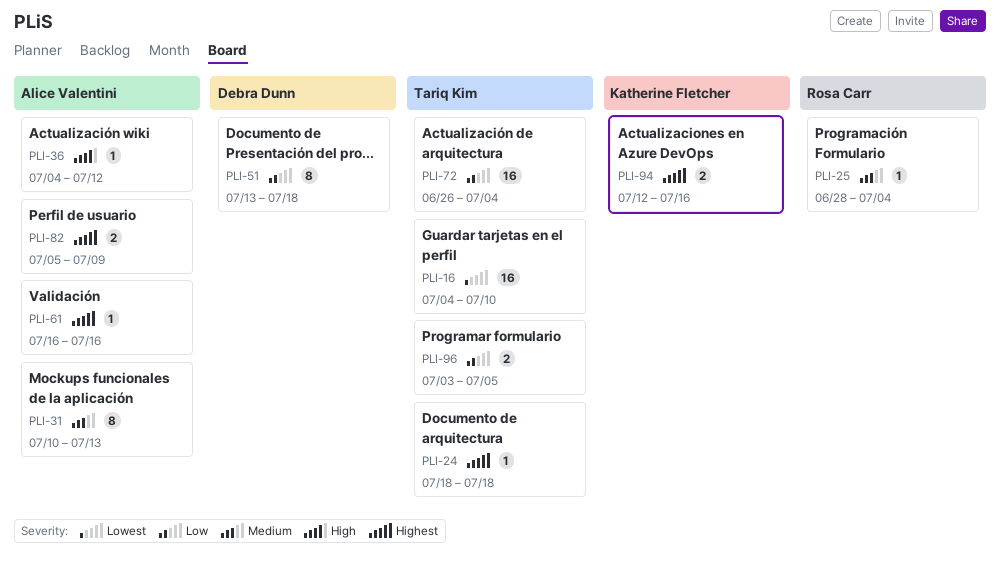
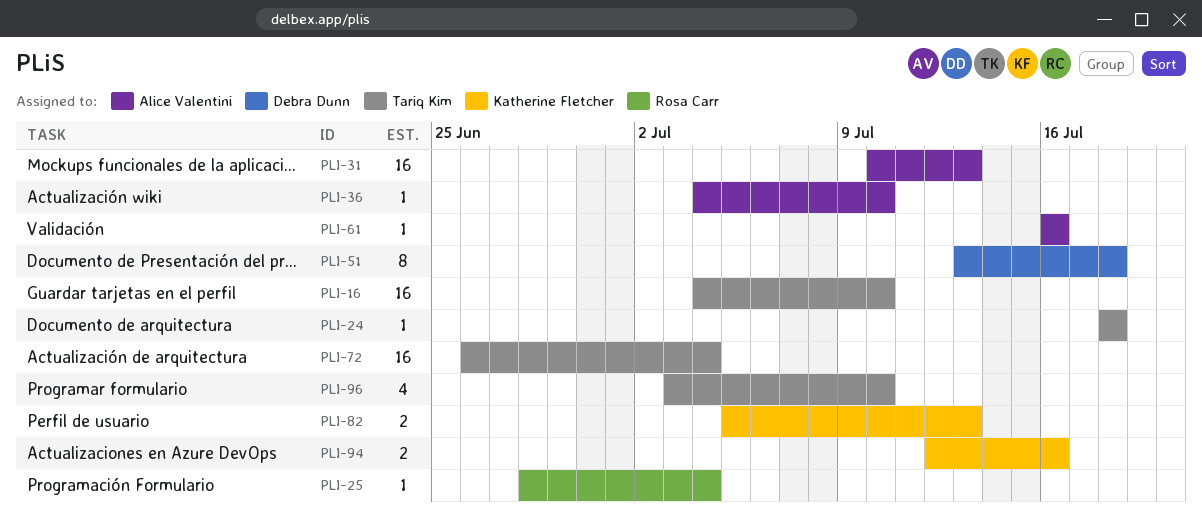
PLI-31, estimate: 8 -> 16
PLI-36, due: Jul 12 -> Jul 10
PLI-82, owner: Alice Valentini -> Katherine Fletcher
PLI-82, due: Jul 9 -> Jul 13
PLI-96, estimate: 2 -> 4
PLI-96, due: Jul 5 -> Jul 10

